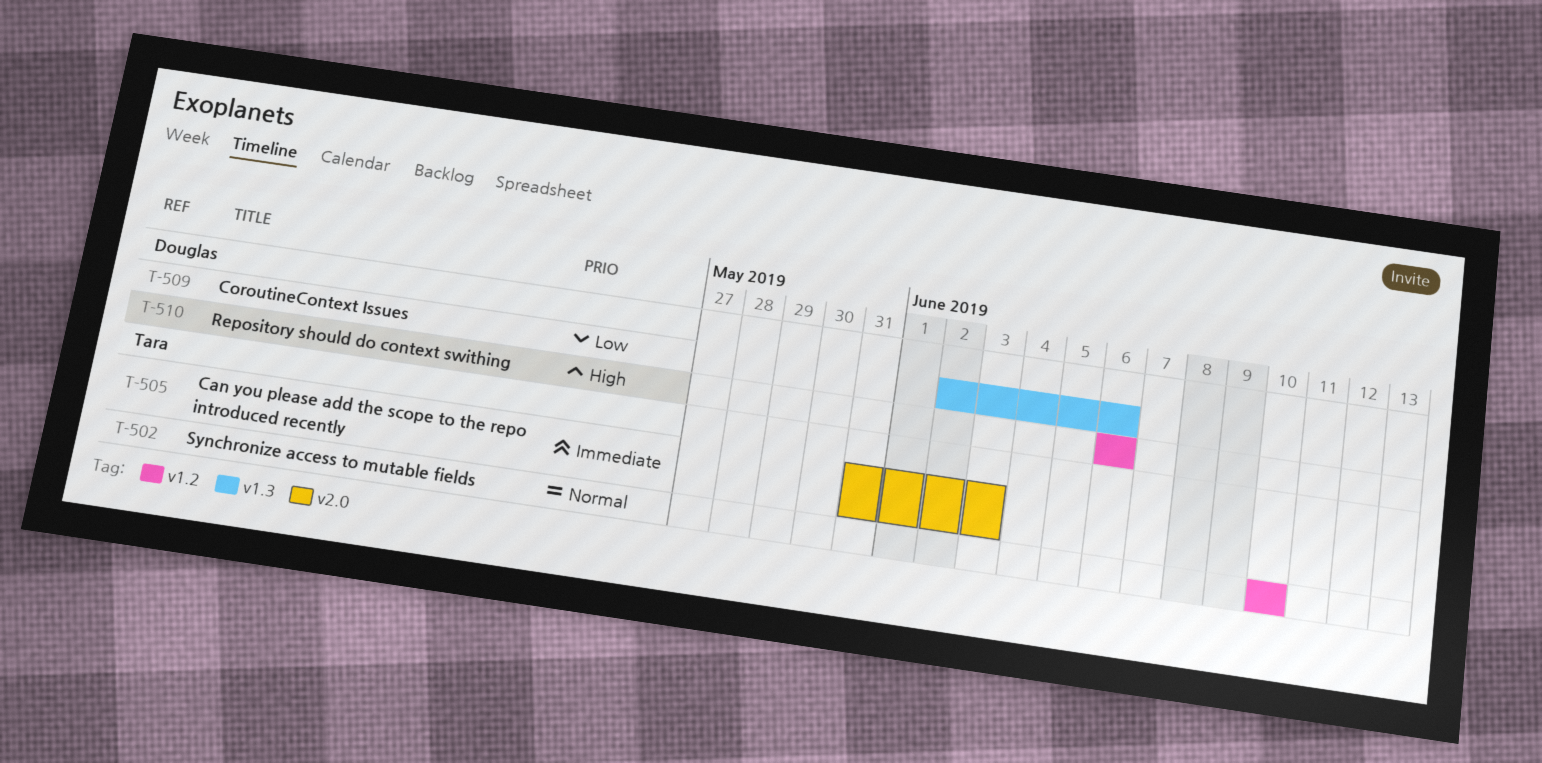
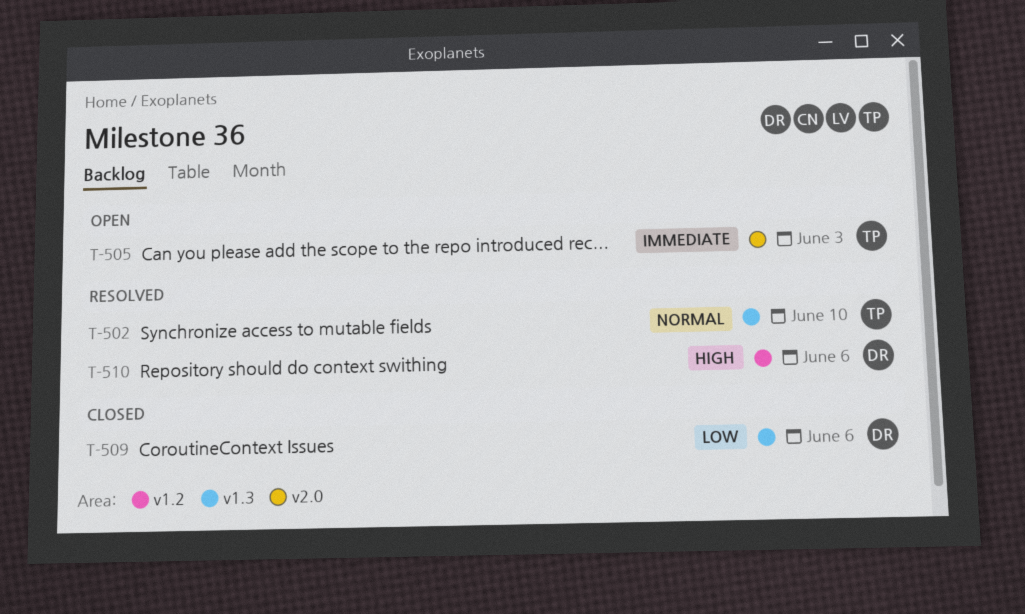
T-502, label: v1.2 -> v1.3

